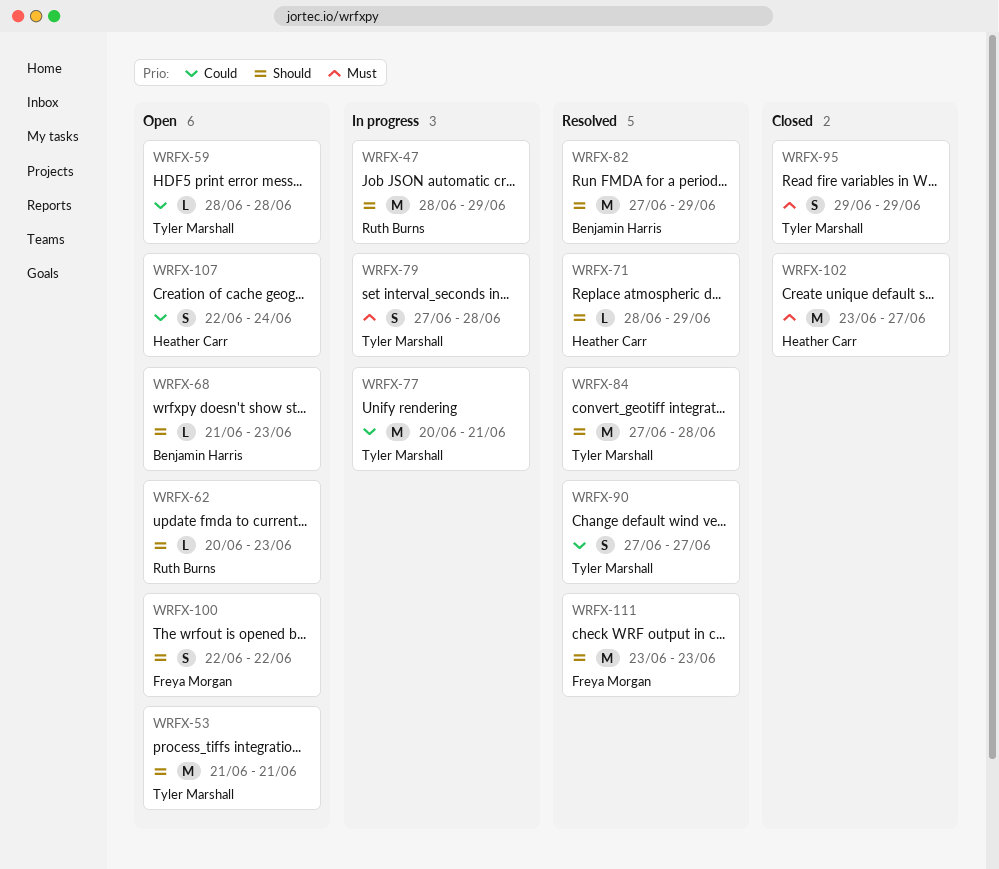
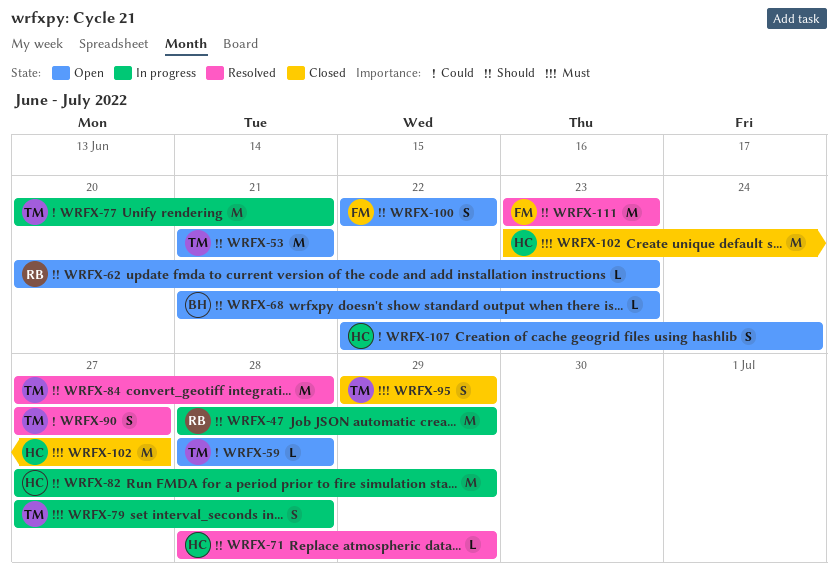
WRFX-82, status: Resolved -> In progress
WRFX-82, owner: Benjamin Harris -> Heather Carr

